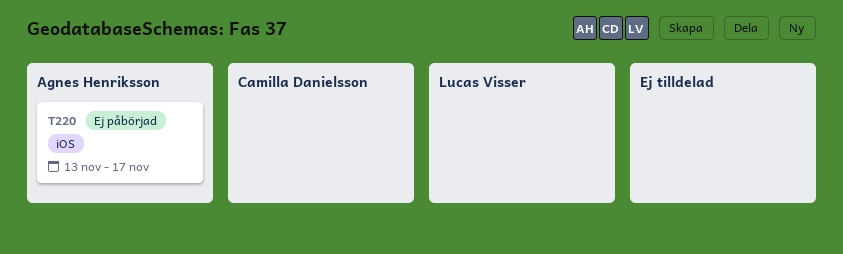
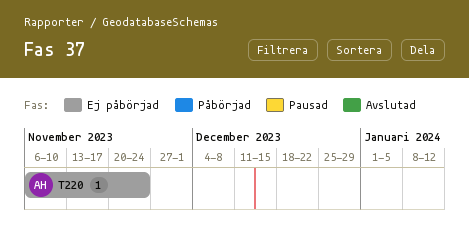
T220, start: Nov 13 -> Nov 6
T220, due: Nov 17 -> Nov 24

